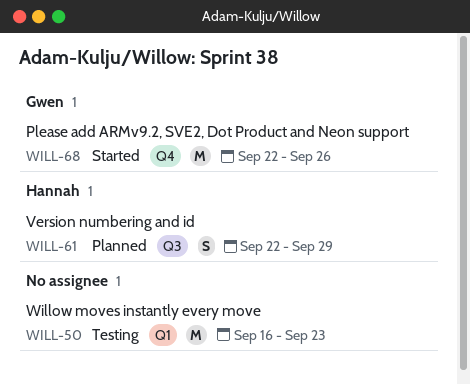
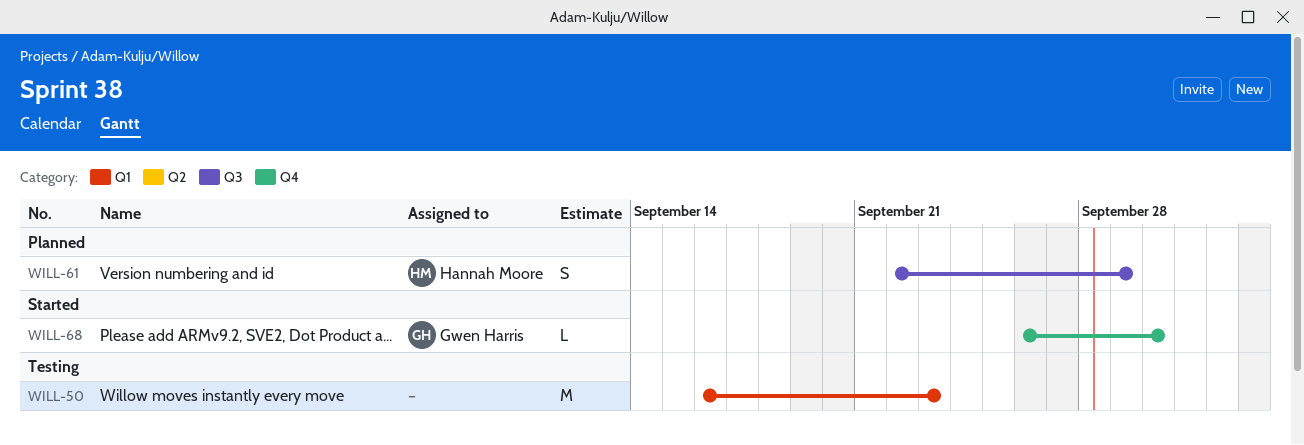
WILL-68, estimate: M -> L
WILL-68, start: Sep 22 -> Sep 26
WILL-68, due: Sep 26 -> Sep 30

